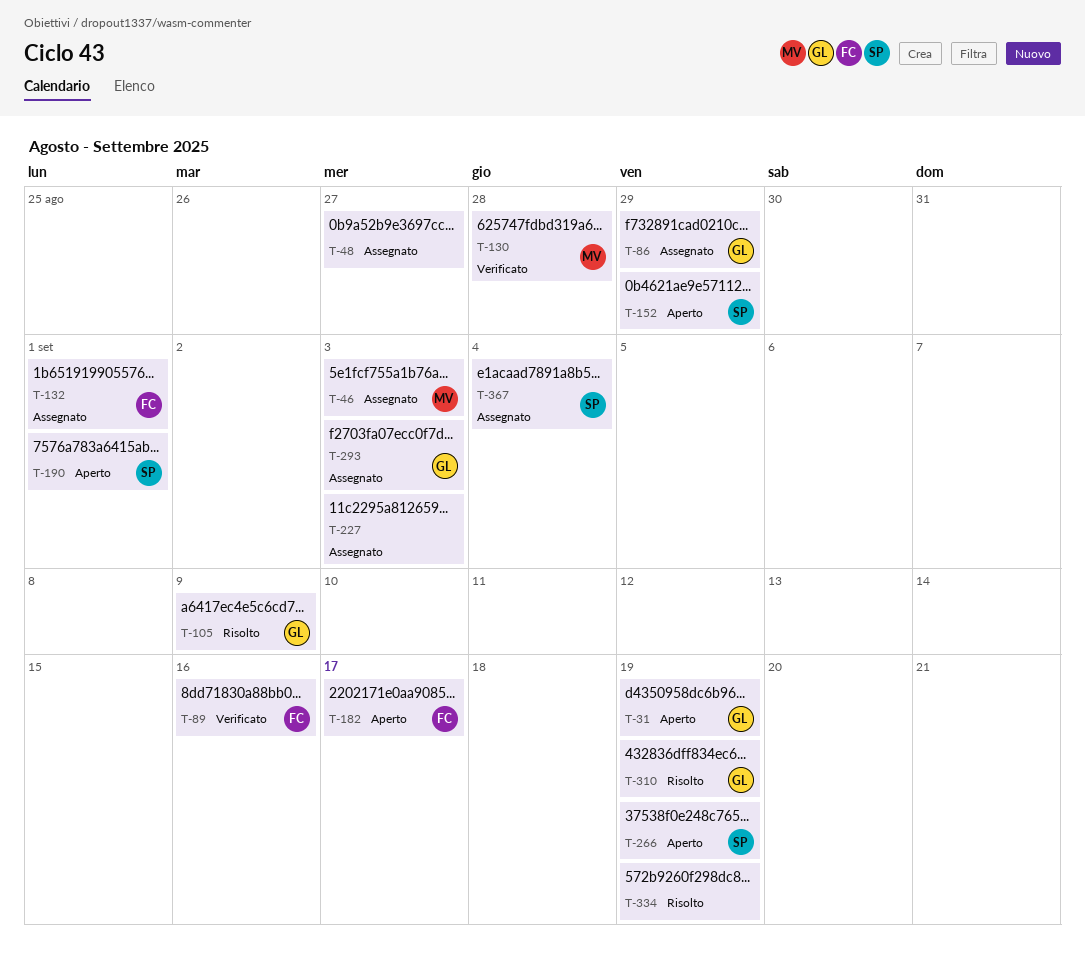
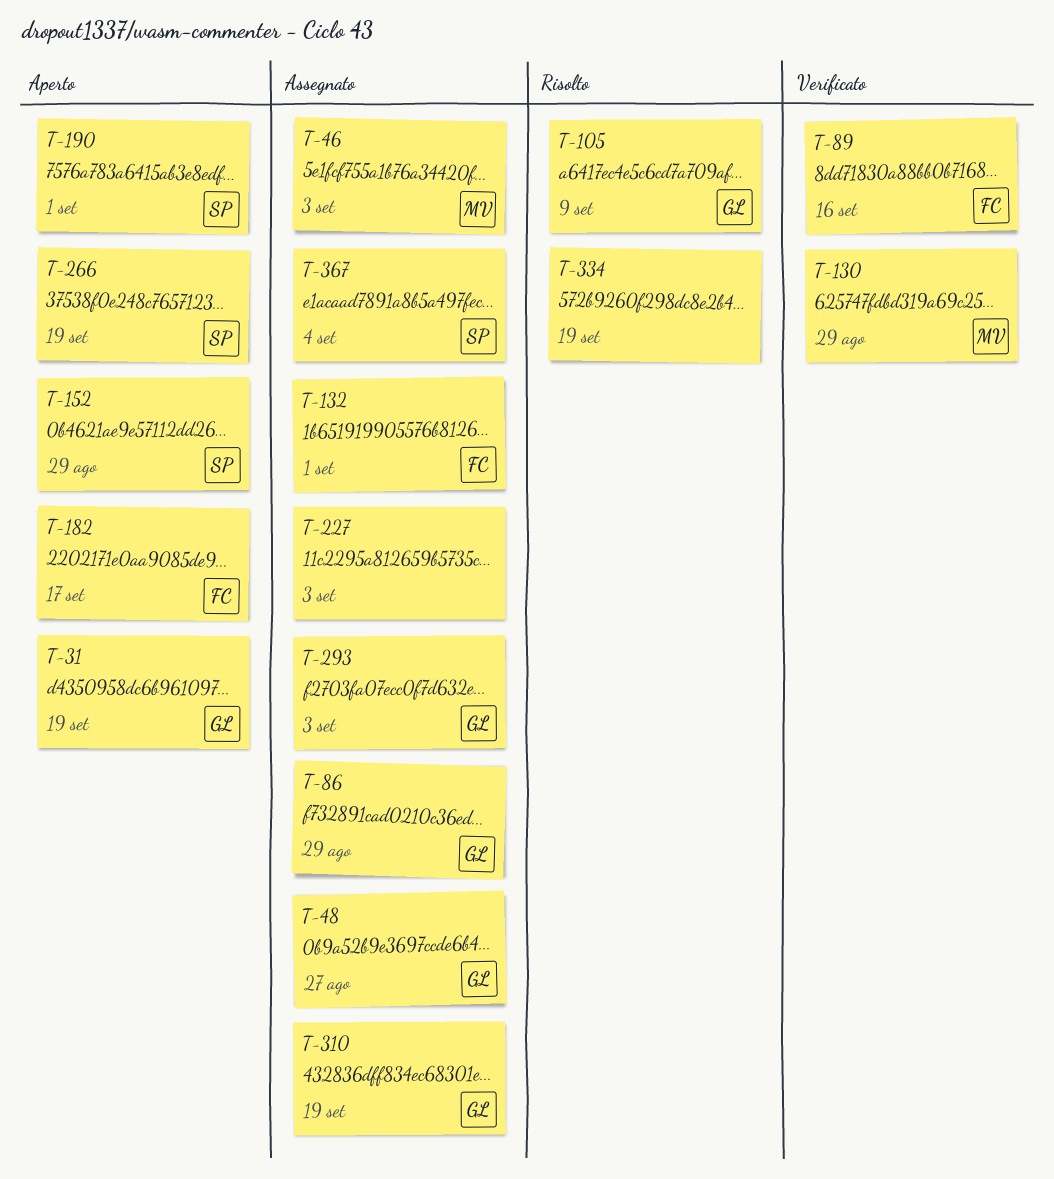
T-48, owner: none -> GL
T-130, due: Aug 28 -> Aug 29
T-310, status: Risolto -> Assegnato

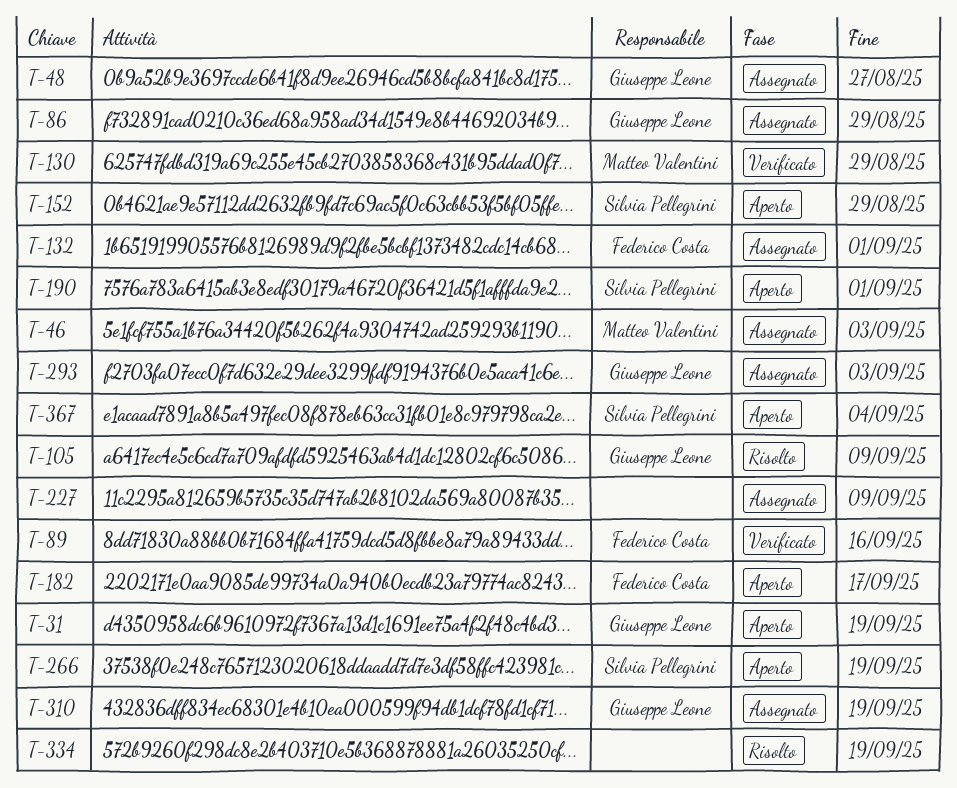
T-227, due: Sep 3 -> Sep 9
T-367, status: Assegnato -> Aperto

